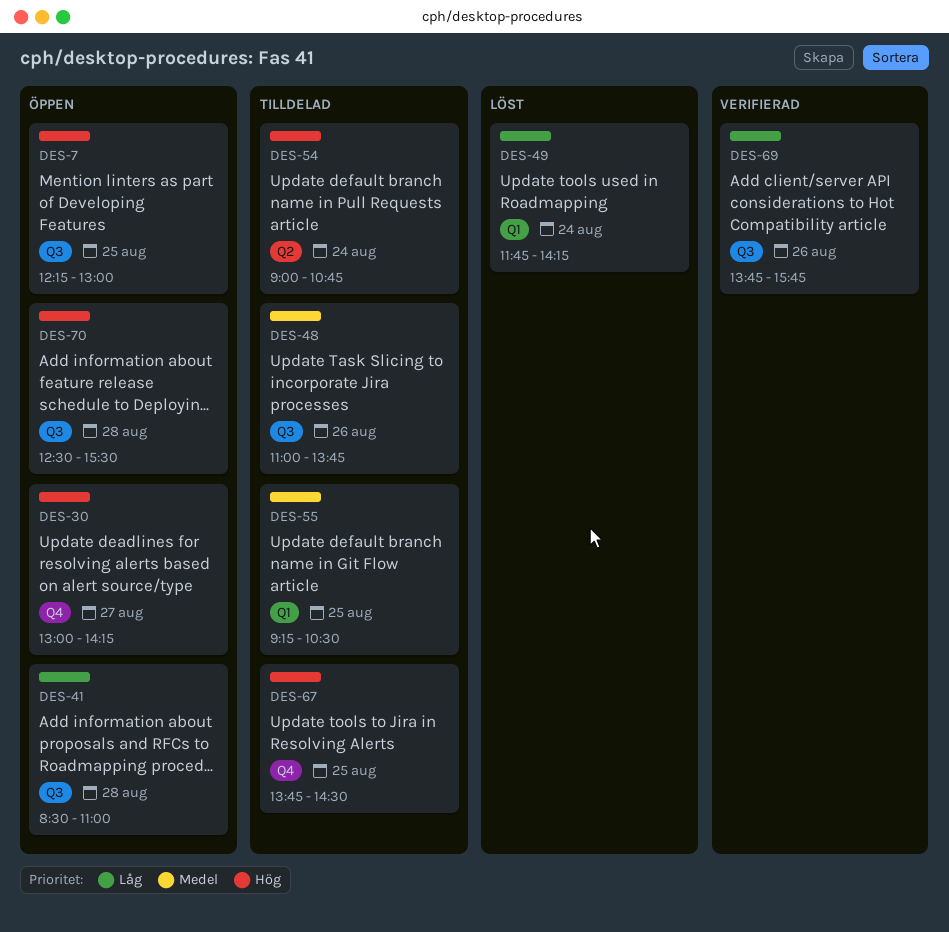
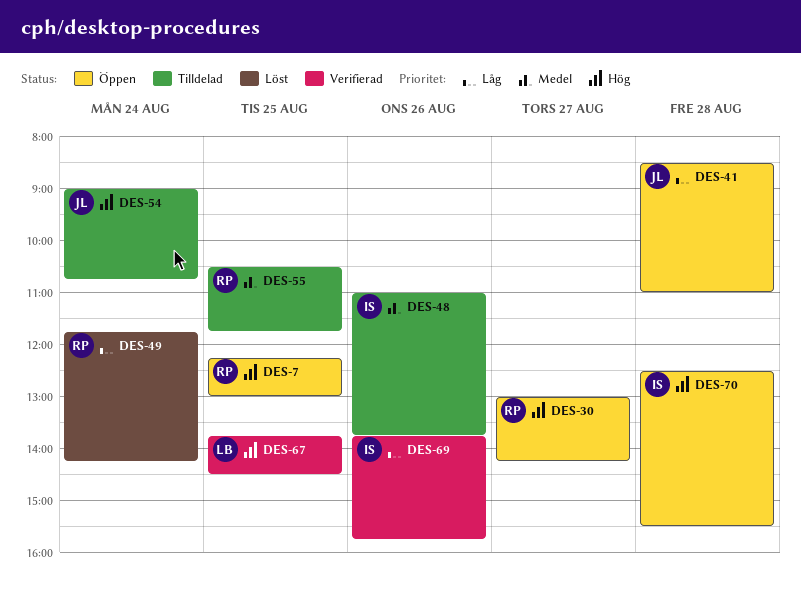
DES-55, begins: 09:15 -> 10:30
DES-55, ends: 10:30 -> 11:45
DES-67, status: Tilldelad -> Verifierad

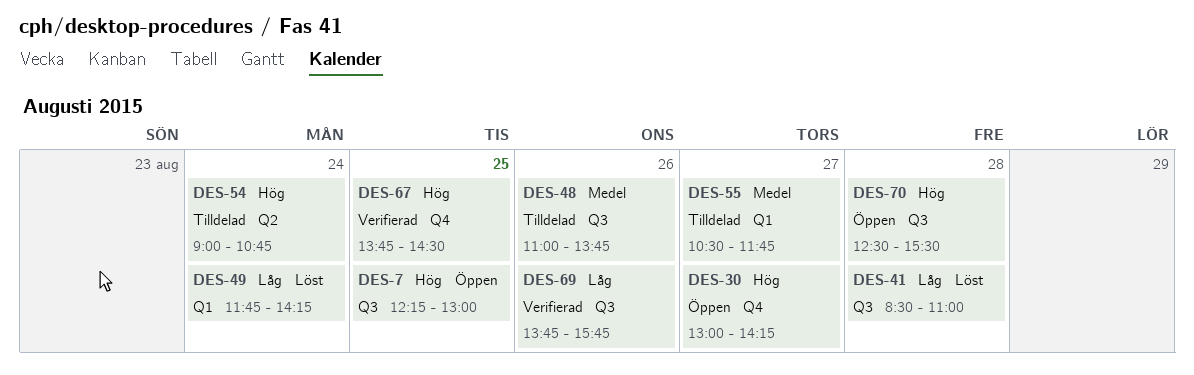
DES-41, status: Öppen -> Löst
DES-55, day: Aug 25 -> Aug 27

